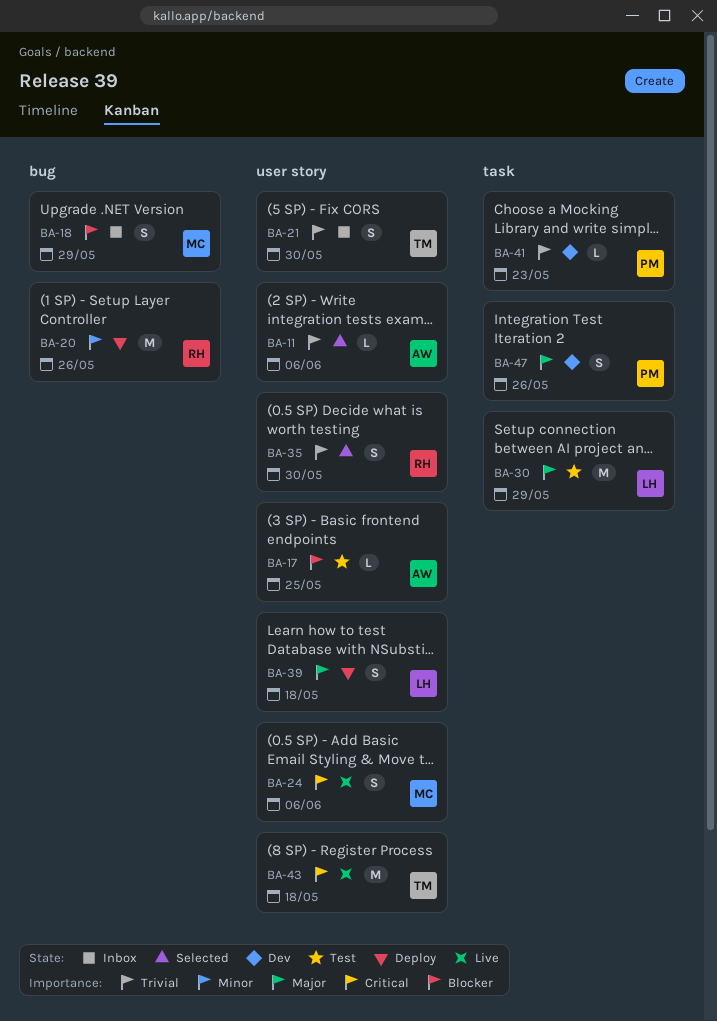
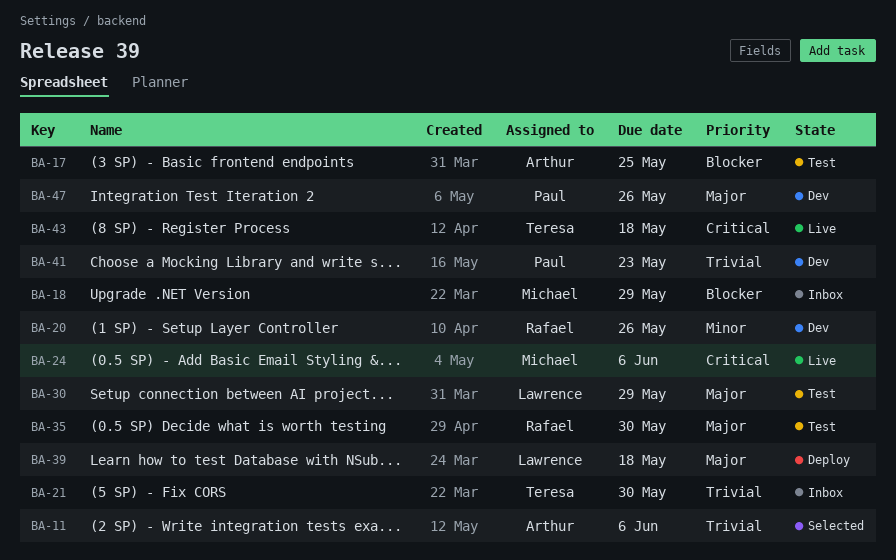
BA-20, status: Deploy -> Dev
BA-35, status: Selected -> Test
BA-35, priority: Trivial -> Major

